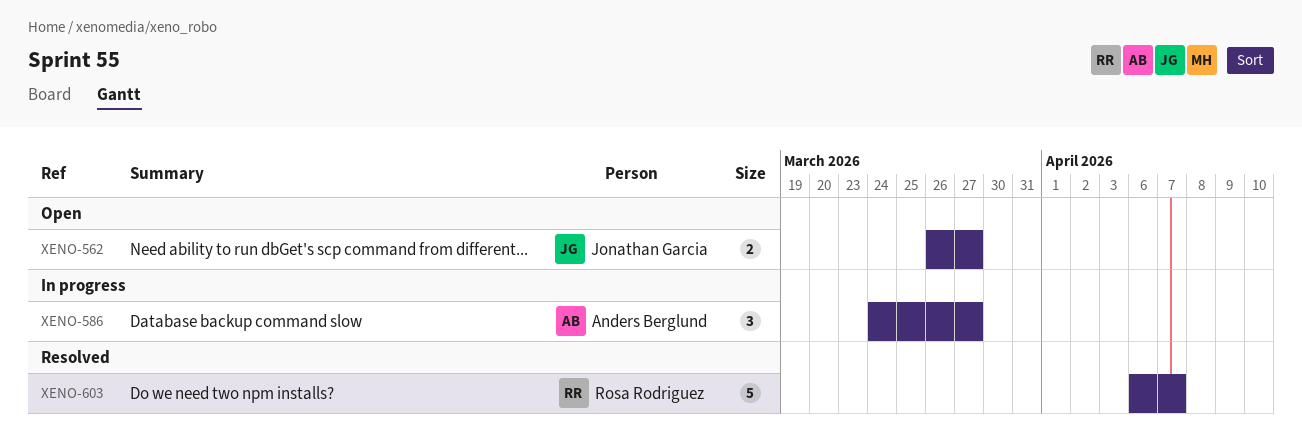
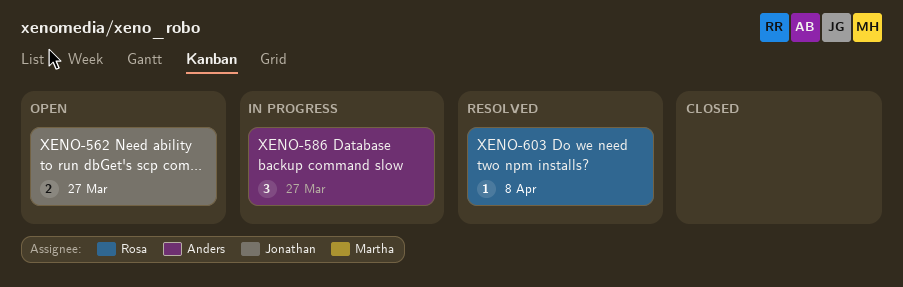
XENO-603, estimate: 5 -> 1
XENO-603, due: Apr 7 -> Apr 8

